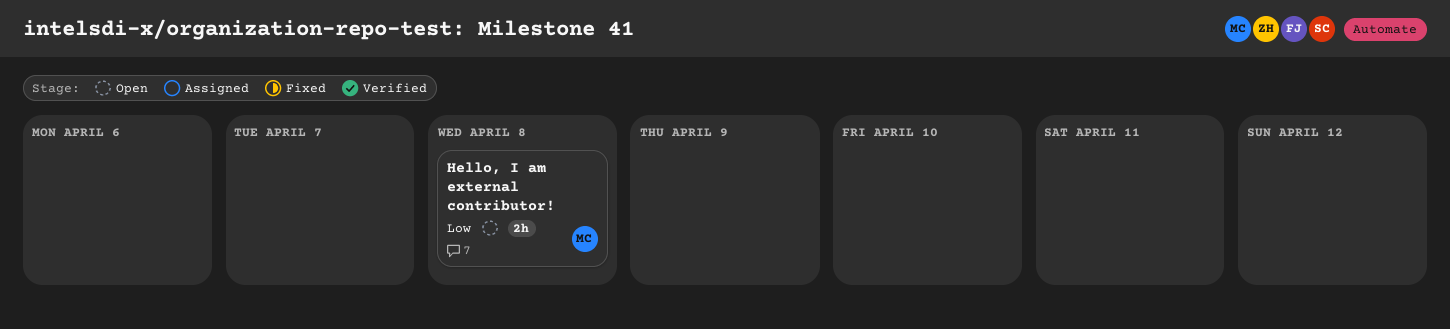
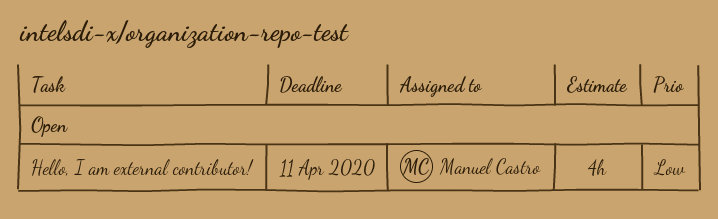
Hello, I am external contributor!, estimate: 2h -> 4h
Hello, I am external contributor!, due: Apr 8 -> Apr 11

